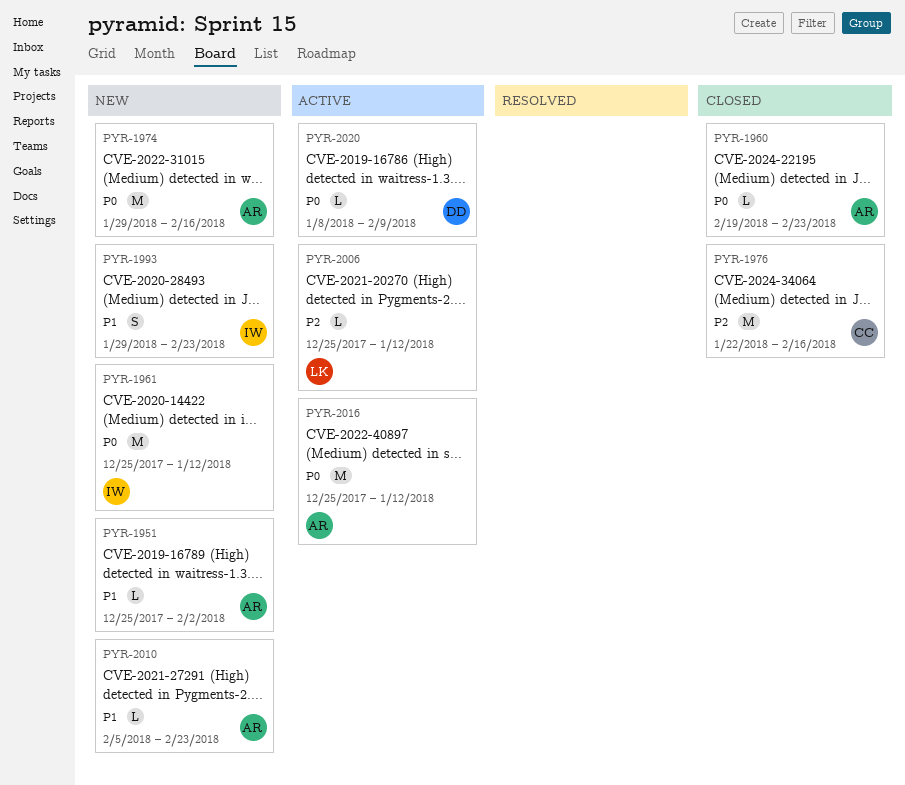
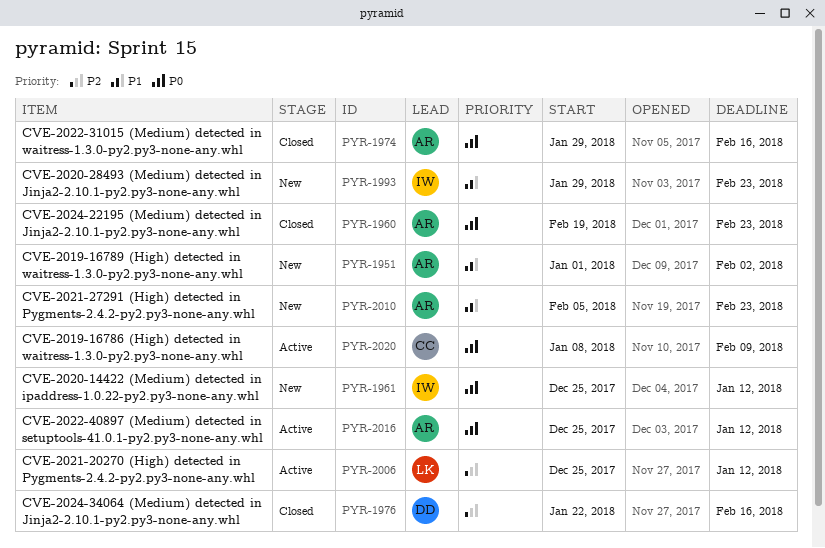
PYR-1951, start: Dec 25 -> Jan 1
PYR-1974, status: New -> Closed
PYR-1976, owner: CC -> DD
PYR-2020, owner: DD -> CC

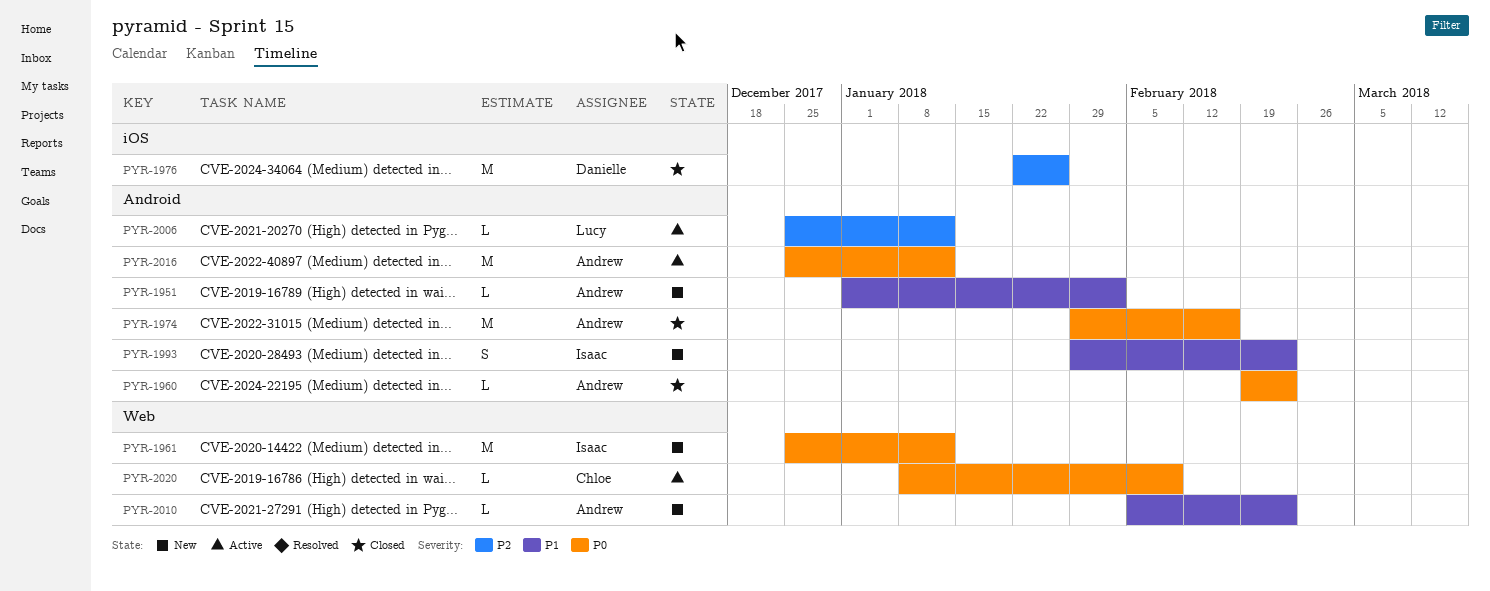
PYR-1976, due: Feb 16 -> Jan 26

